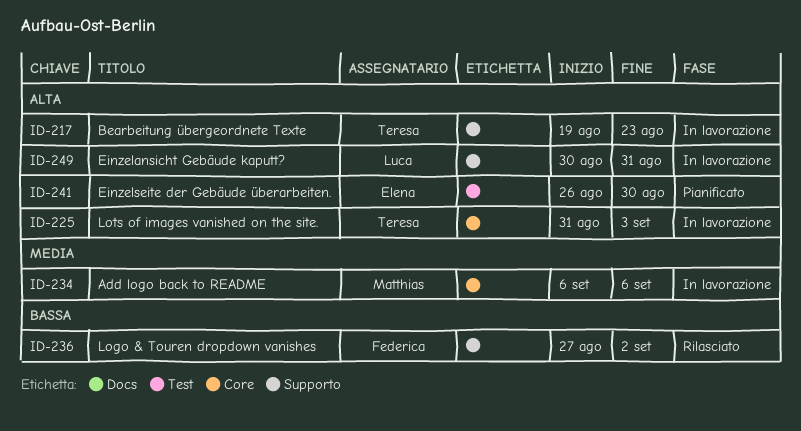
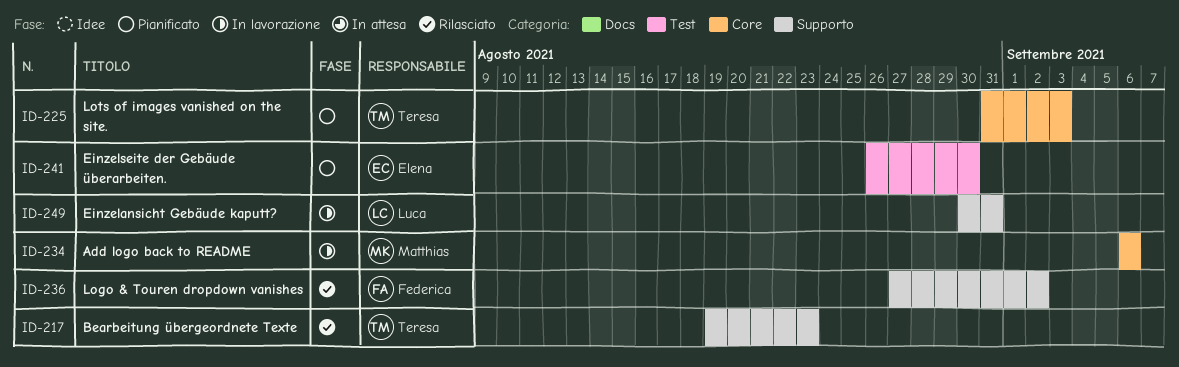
ID-217, status: In lavorazione -> Rilasciato
ID-225, status: In lavorazione -> Pianificato

